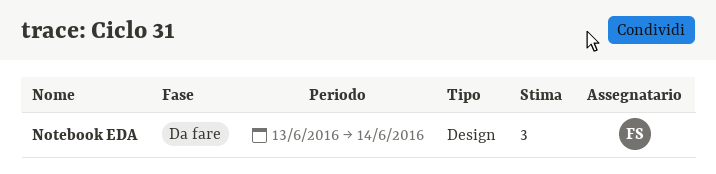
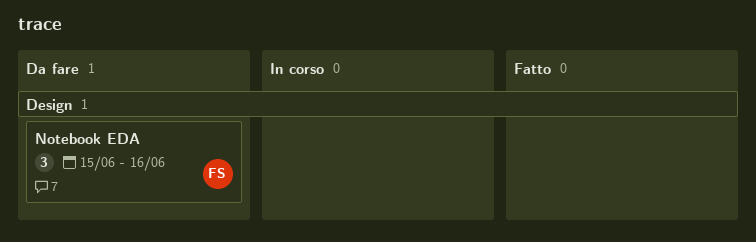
Notebook EDA, start: Jun 13 -> Jun 15
Notebook EDA, due: Jun 14 -> Jun 16

